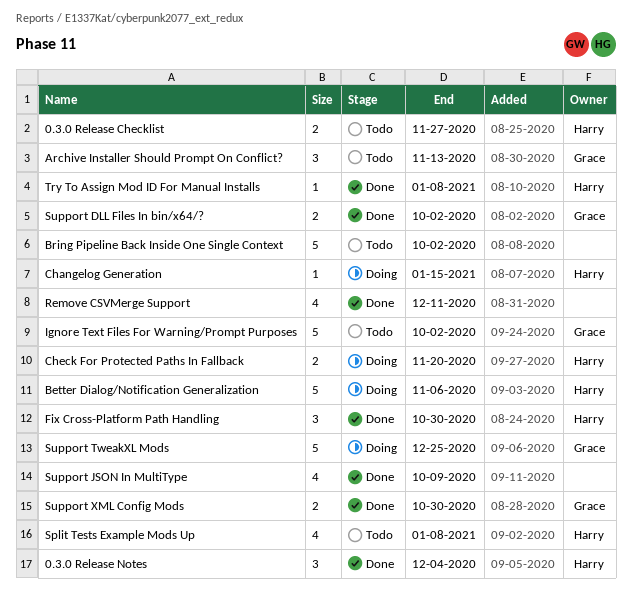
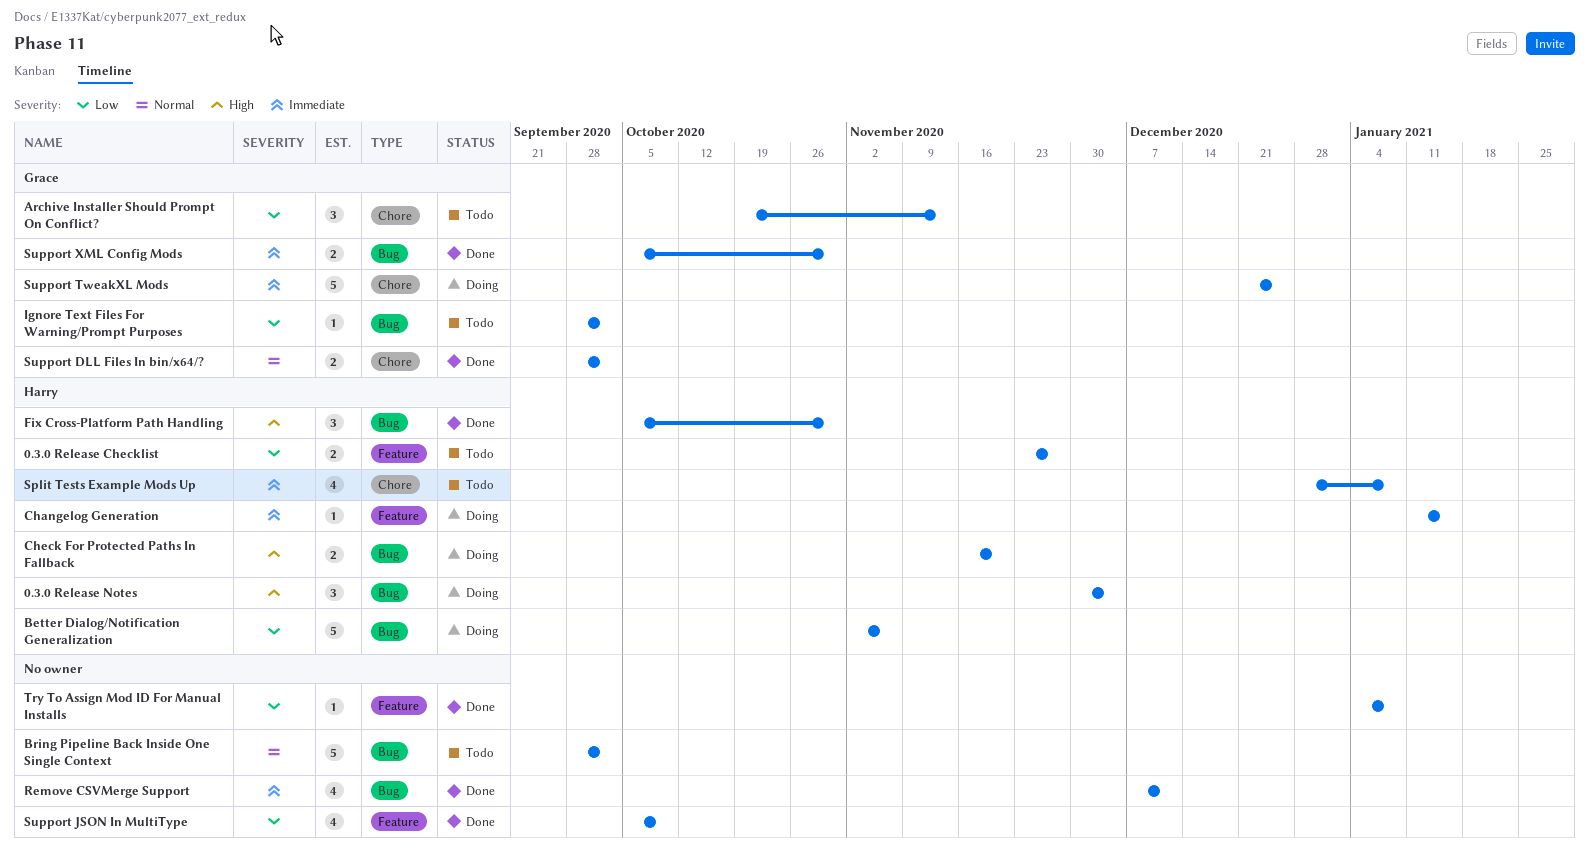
0.3.0 Release Notes, status: Done -> Doing
Ignore Text Files For Warning/Prompt Purposes, estimate: 5 -> 1
Try To Assign Mod ID For Manual Installs, owner: Harry -> none

